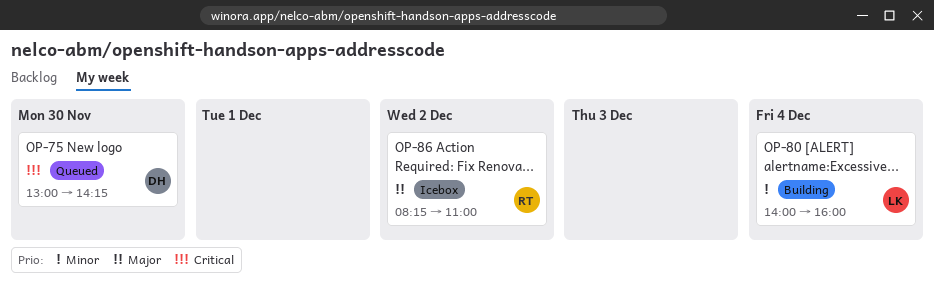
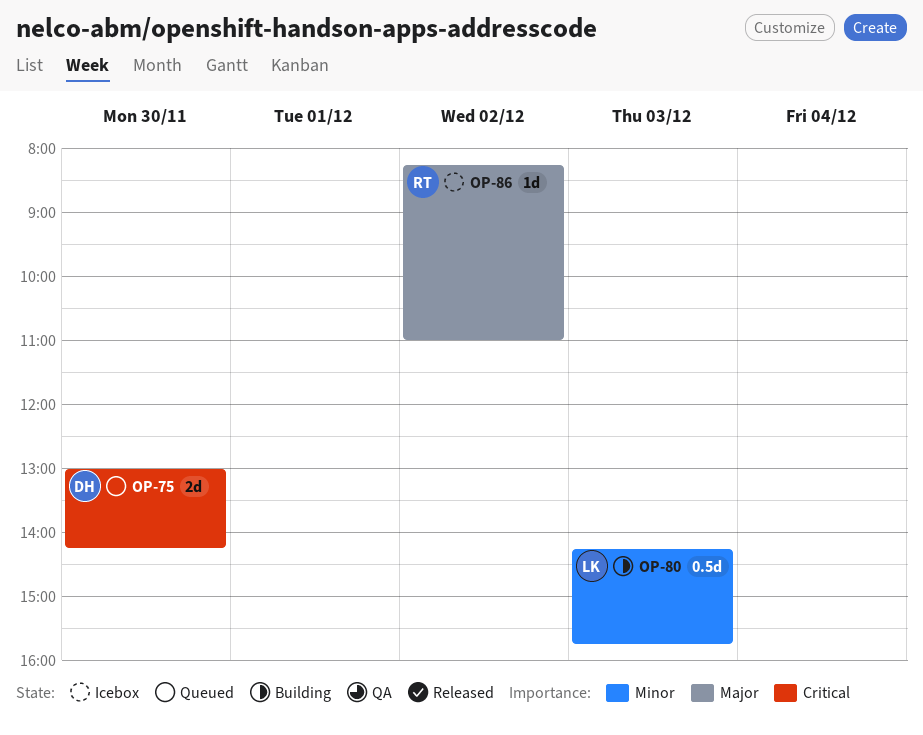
OP-80, day: Dec 4 -> Dec 3
OP-80, begins: 14:00 -> 14:15
OP-80, ends: 16:00 -> 15:45

